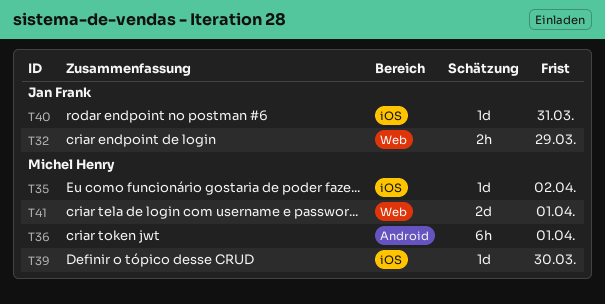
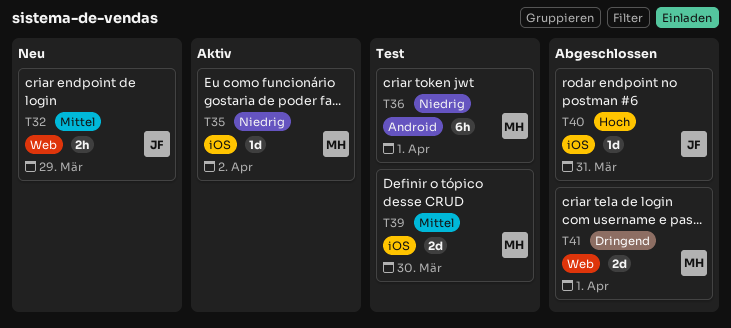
T39, estimate: 1d -> 2d

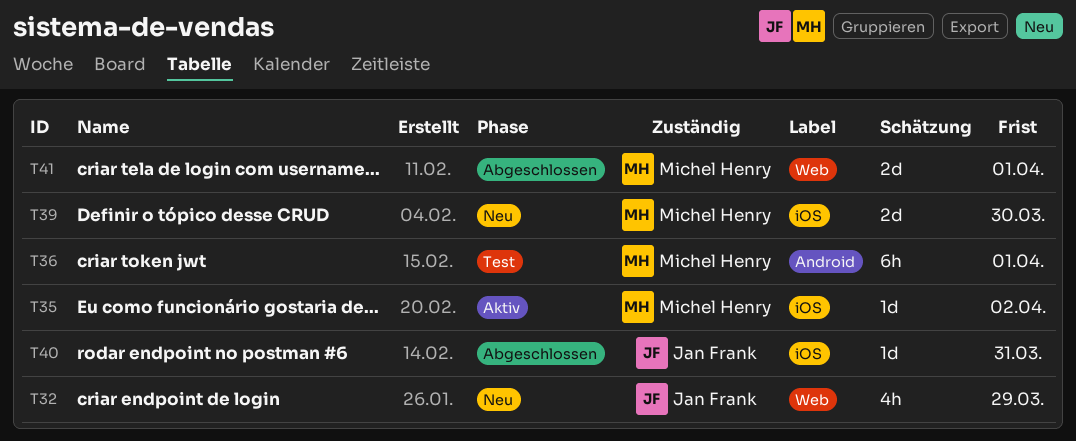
T32, estimate: 2h -> 4h
T39, status: Test -> Neu

